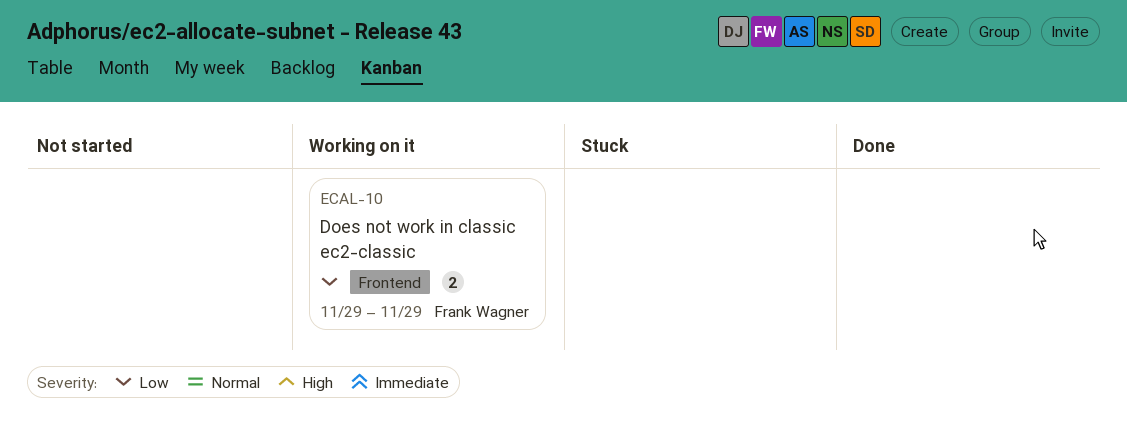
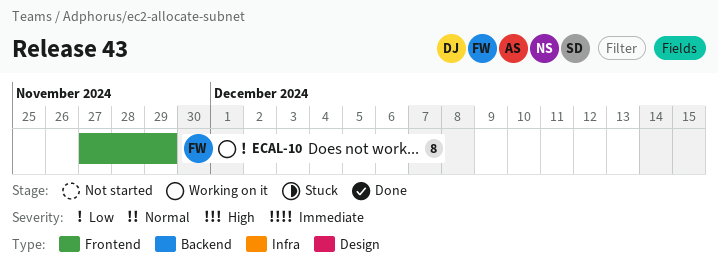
ECAL-10, estimate: 2 -> 8
ECAL-10, start: Nov 29 -> Nov 27

